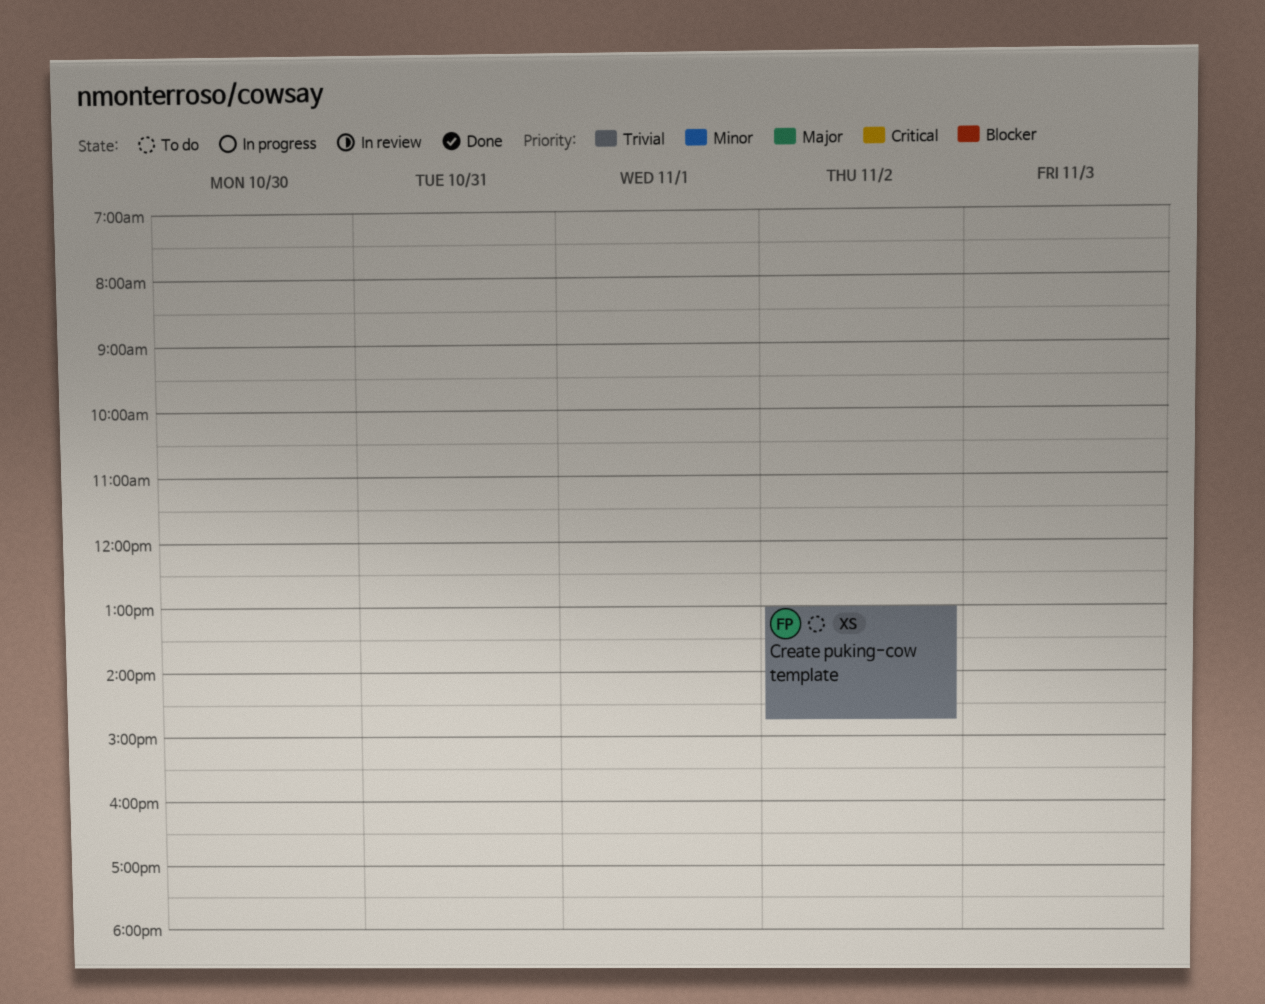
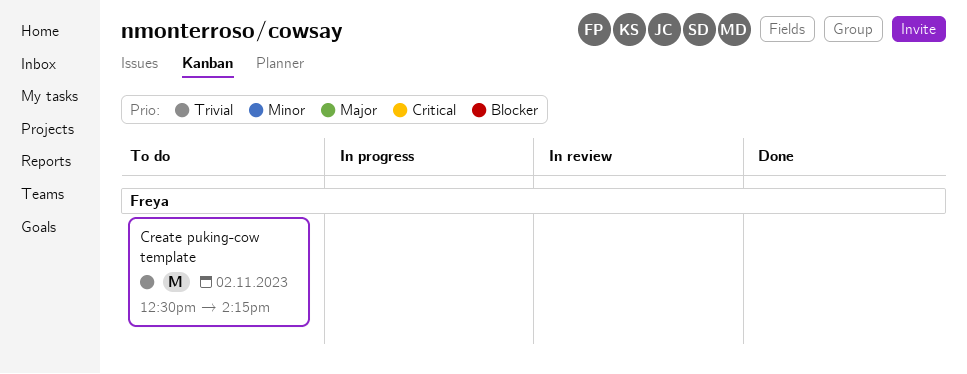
Create puking-cow template, estimate: XS -> M
Create puking-cow template, begins: 13:00 -> 12:30
Create puking-cow template, ends: 14:45 -> 14:15

